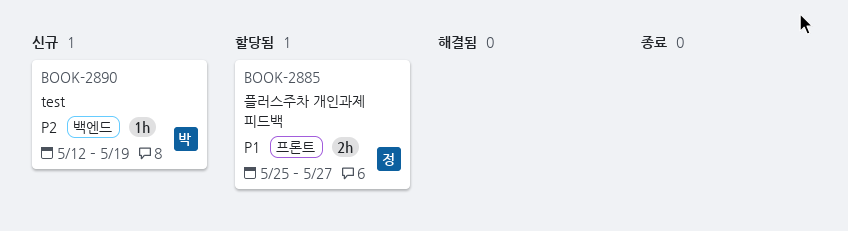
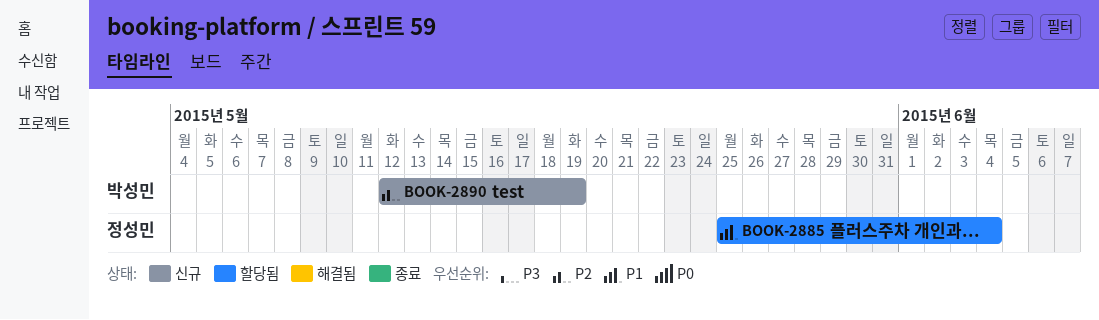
BOOK-2885, due: May 27 -> Jun 4

